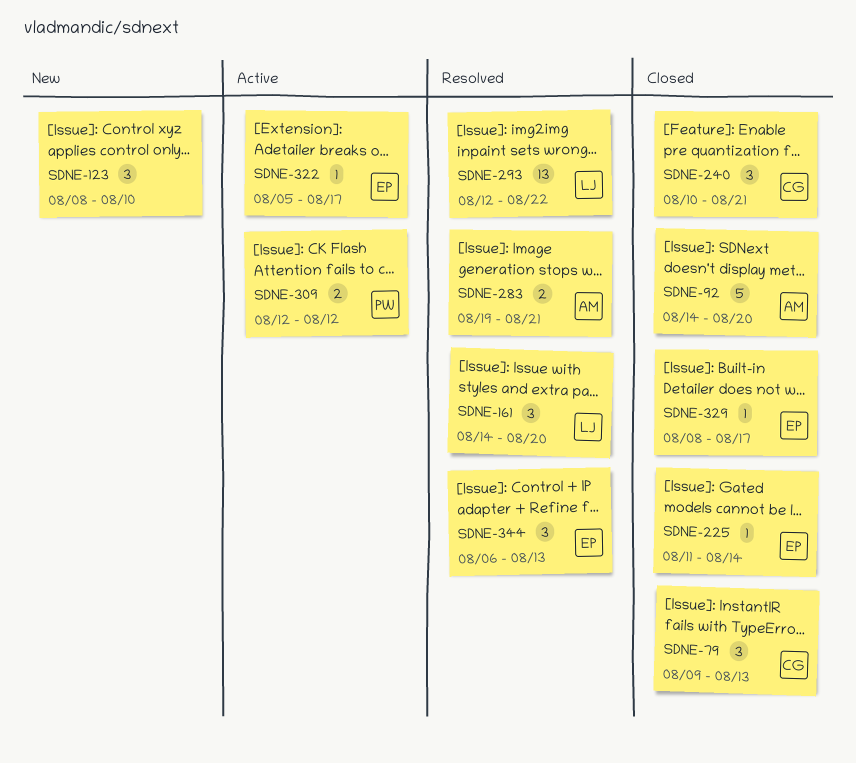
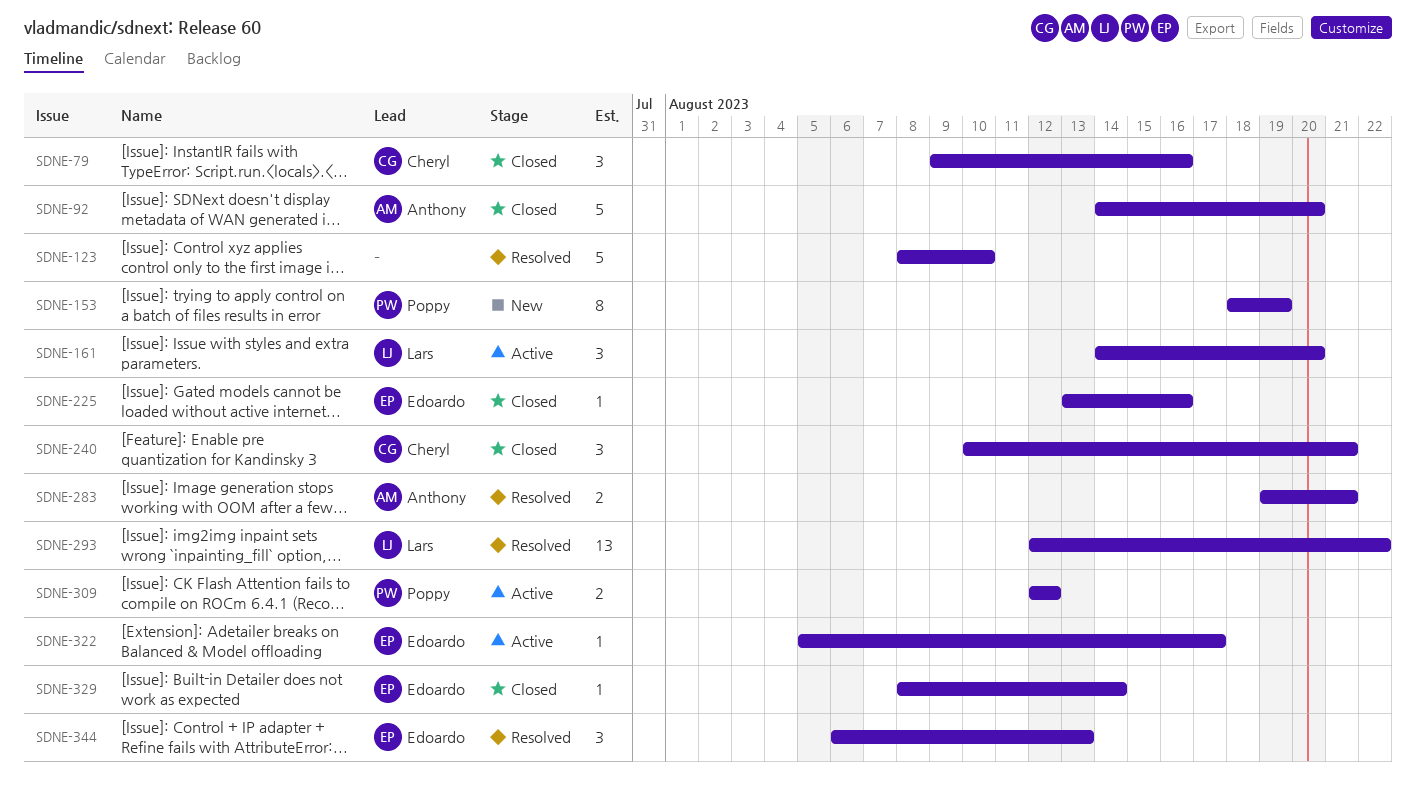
SDNE-79, due: Aug 13 -> Aug 16
SDNE-123, status: New -> Resolved
SDNE-123, estimate: 3 -> 5
SDNE-153: none -> present
SDNE-161, status: Resolved -> Active
SDNE-225, start: Aug 11 -> Aug 13
SDNE-225, due: Aug 14 -> Aug 16
SDNE-329, due: Aug 17 -> Aug 14

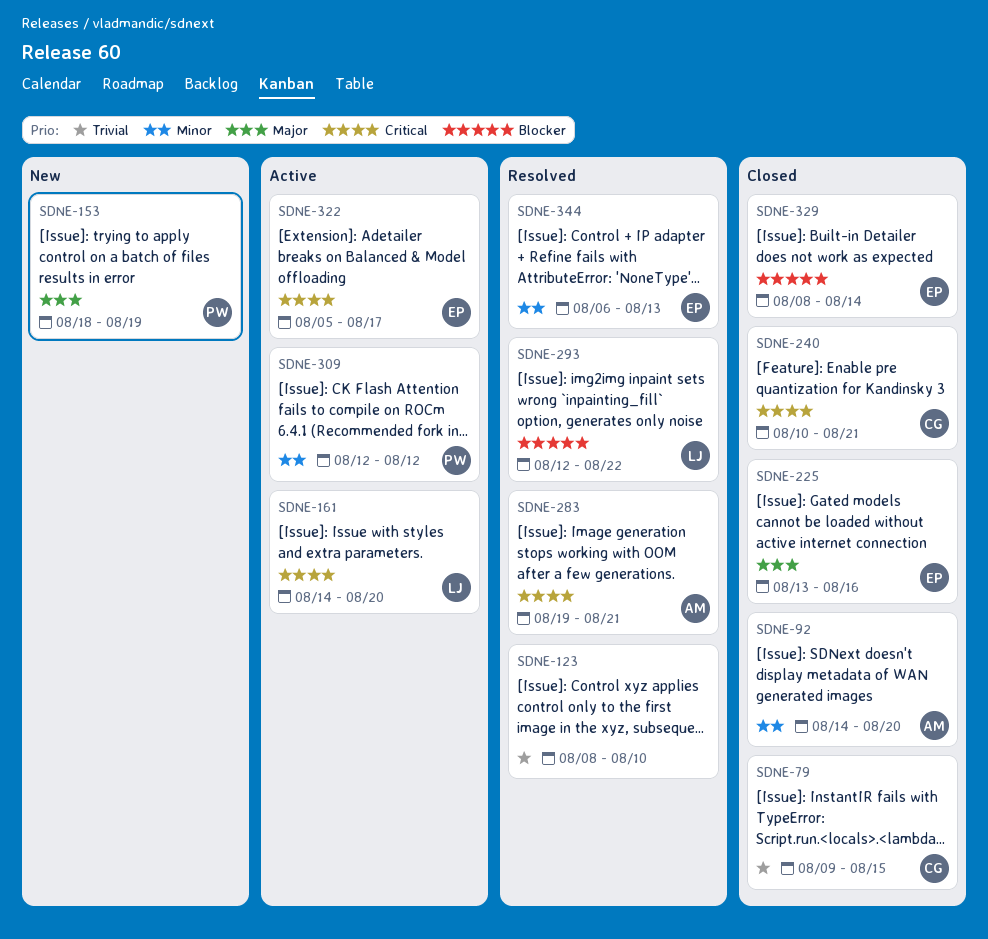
SDNE-79, due: Aug 16 -> Aug 15

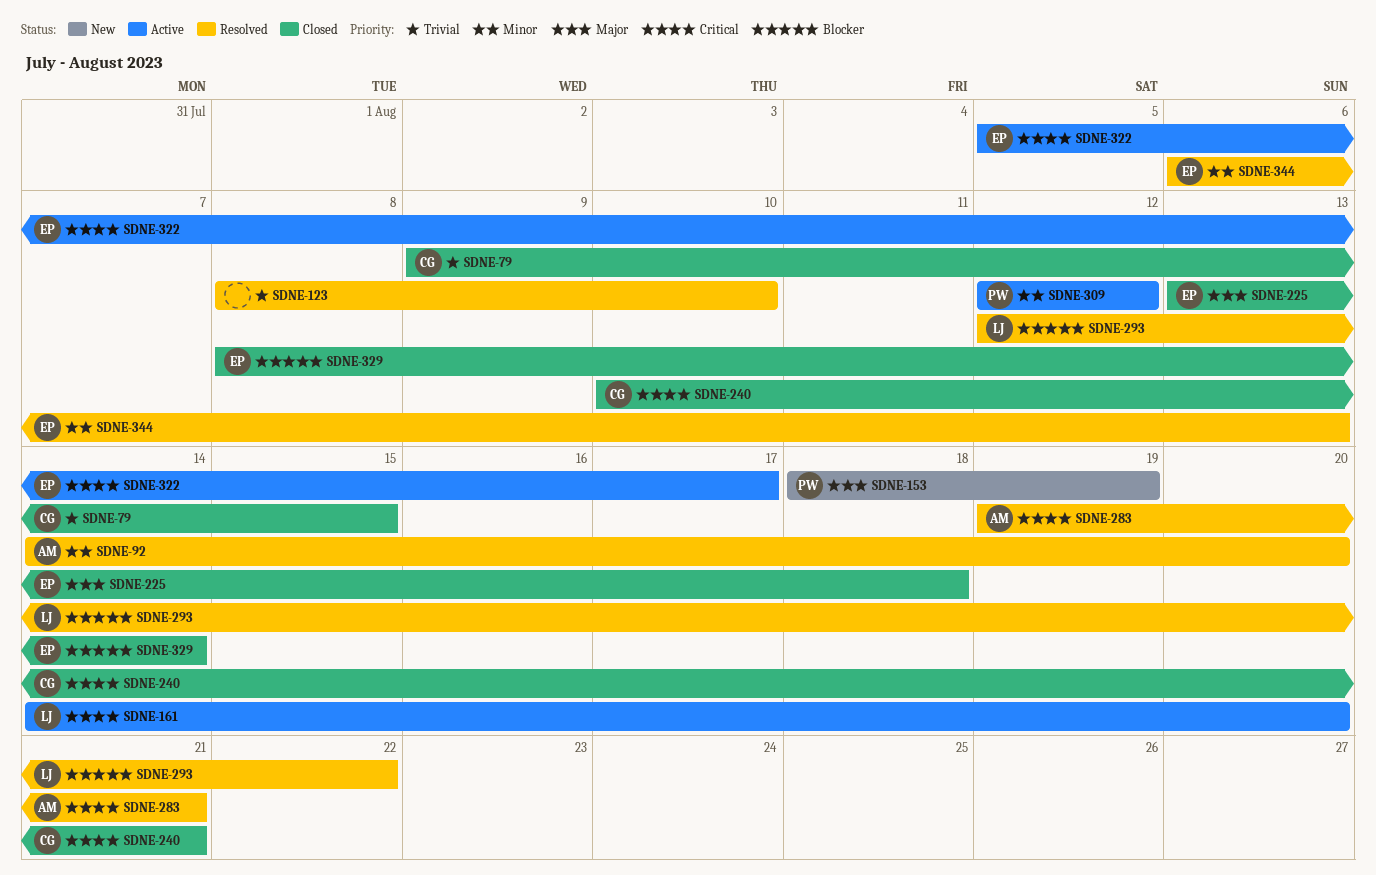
SDNE-92, status: Closed -> Resolved
SDNE-225, due: Aug 16 -> Aug 18

